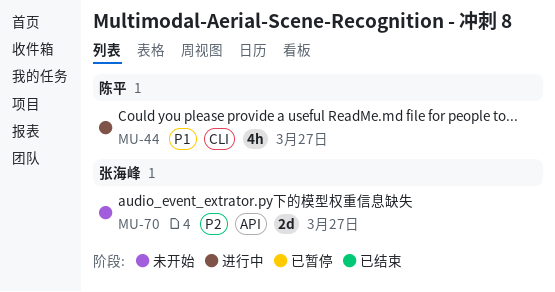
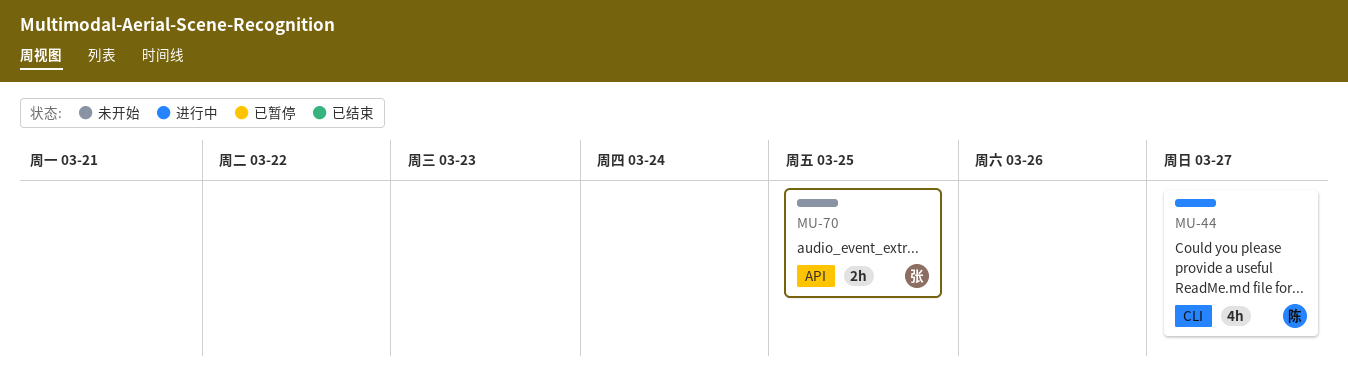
MU-70, estimate: 2d -> 2h
MU-70, due: Mar 27 -> Mar 25

